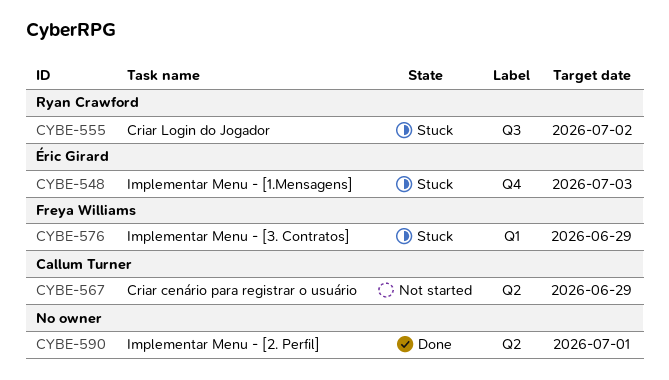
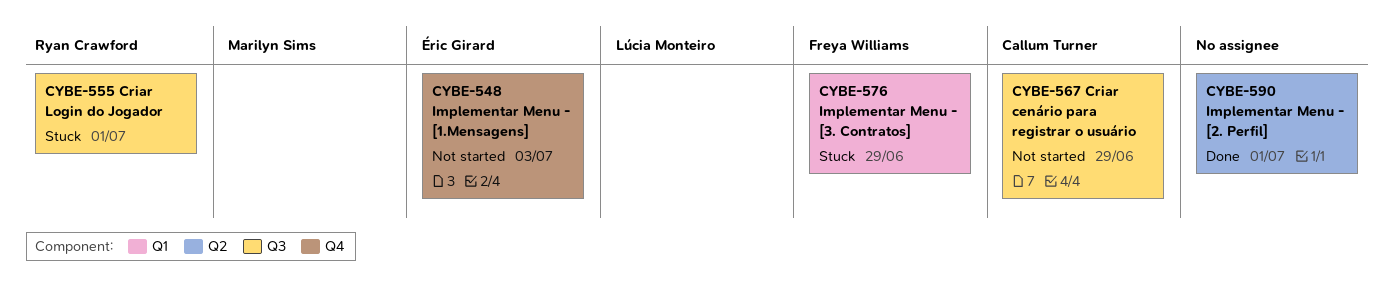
CYBE-548, status: Stuck -> Not started
CYBE-555, due: Jul 2 -> Jul 1
CYBE-567, label: Q2 -> Q3

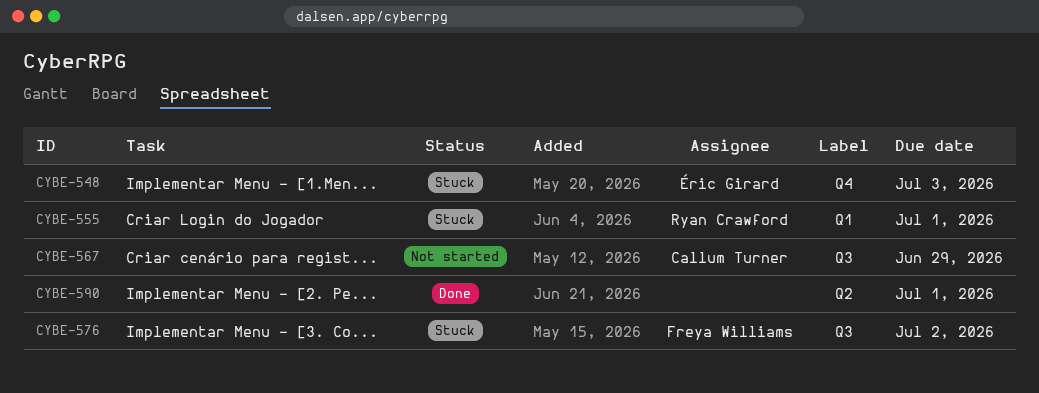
CYBE-548, status: Not started -> Stuck
CYBE-555, label: Q3 -> Q1
CYBE-576, label: Q1 -> Q3
CYBE-576, due: Jun 29 -> Jul 2

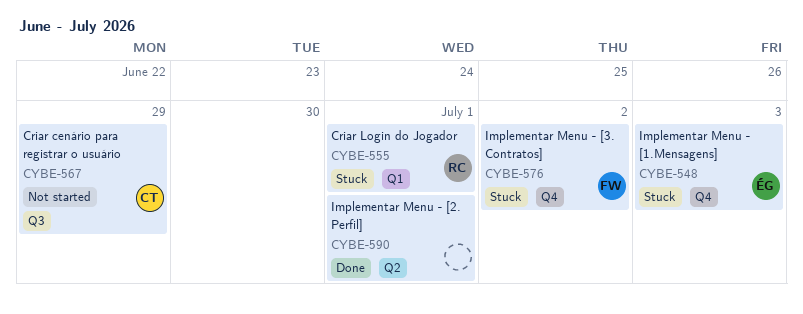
CYBE-576, label: Q3 -> Q4

